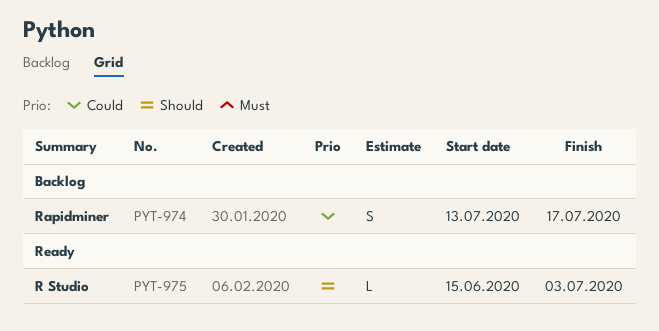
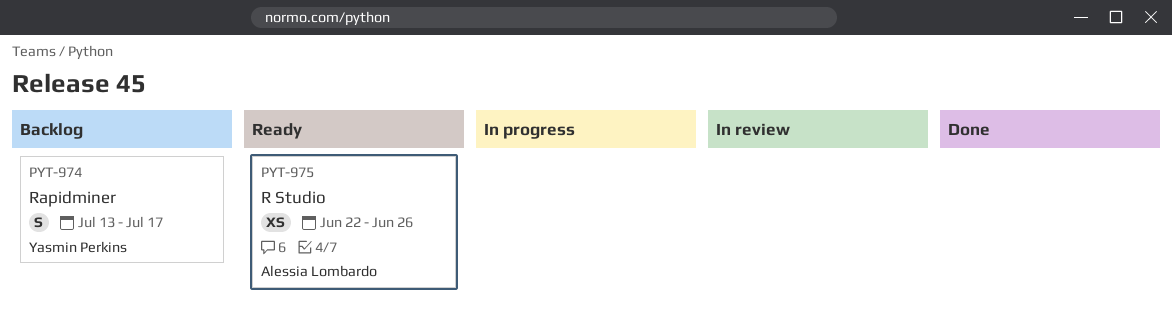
PYT-975, estimate: L -> XS
PYT-975, start: Jun 15 -> Jun 22
PYT-975, due: Jul 3 -> Jun 26

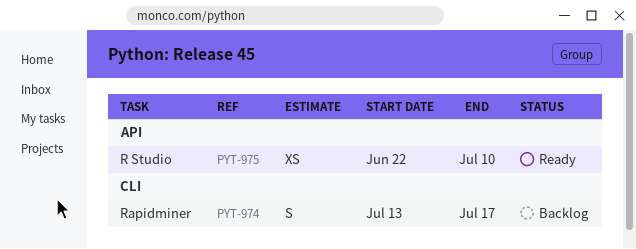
PYT-975, due: Jun 26 -> Jul 10

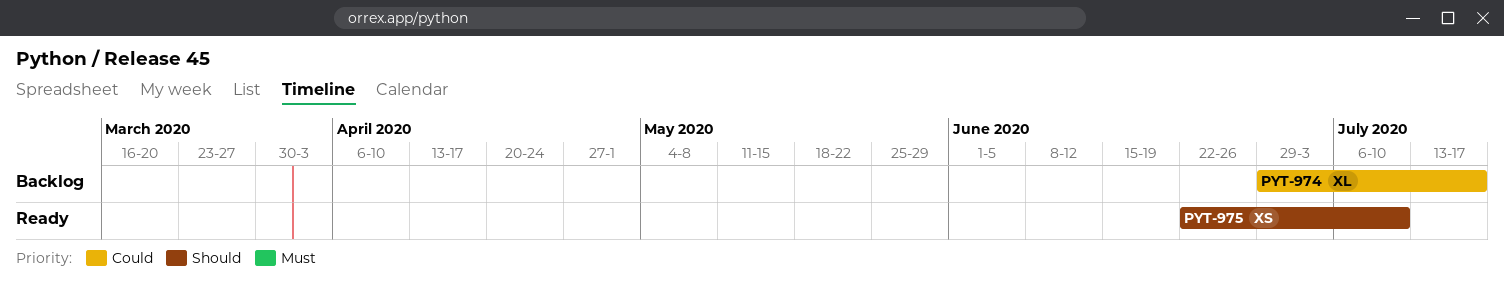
PYT-974, estimate: S -> XL
PYT-974, start: Jul 13 -> Jun 29

